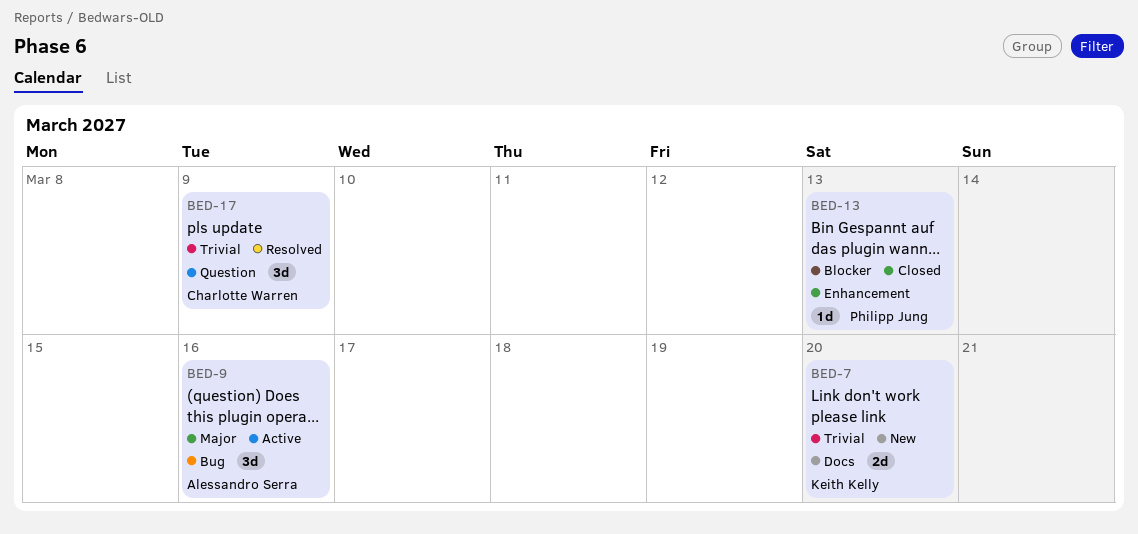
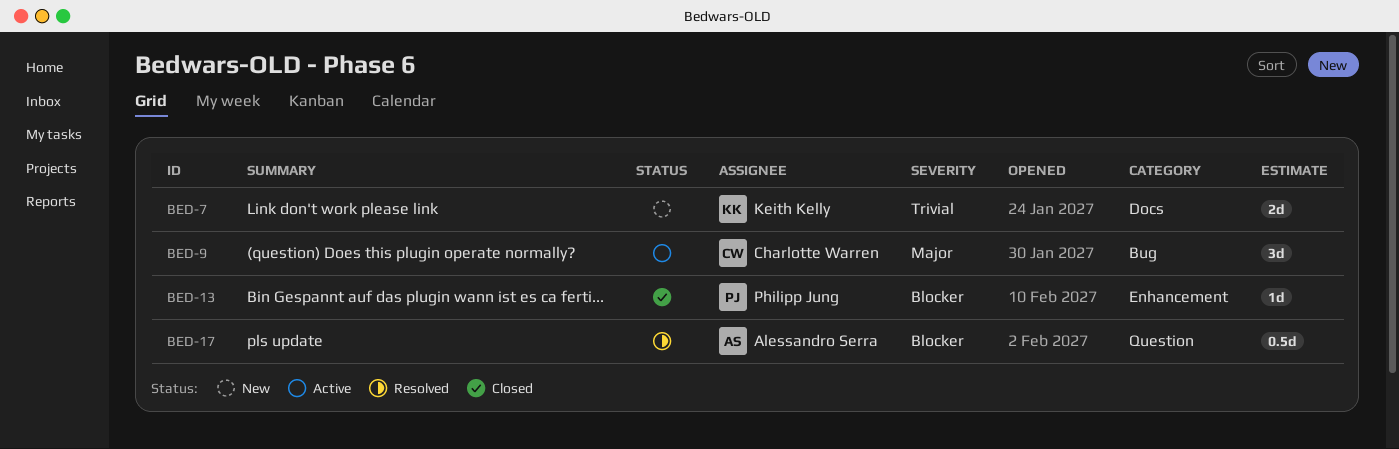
BED-9, owner: Alessandro Serra -> Charlotte Warren
BED-17, owner: Charlotte Warren -> Alessandro Serra
BED-17, priority: Trivial -> Blocker
BED-17, estimate: 3d -> 0.5d

